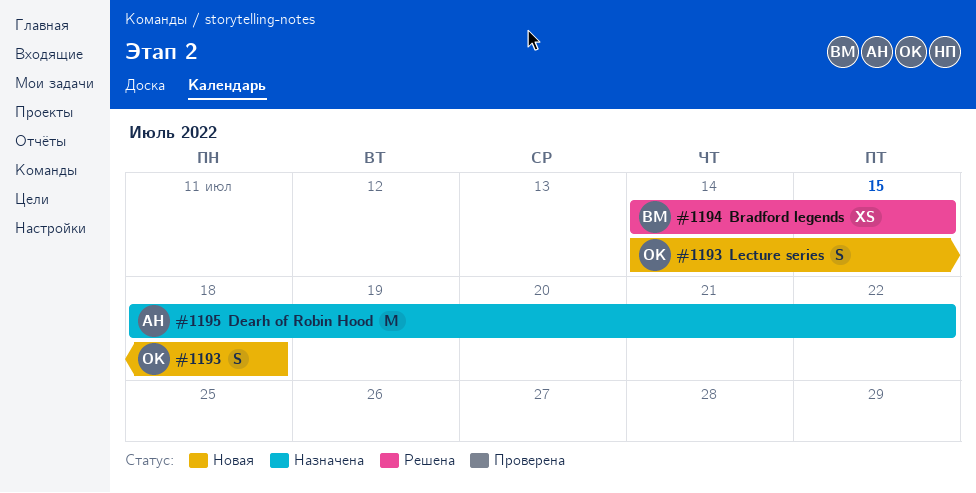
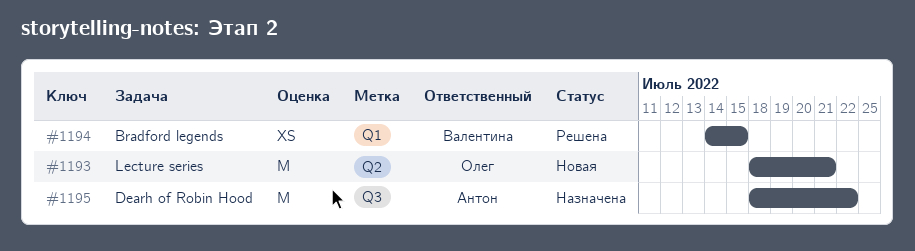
#1193, estimate: S -> M
#1193, start: Jul 14 -> Jul 18
#1193, due: Jul 18 -> Jul 21

